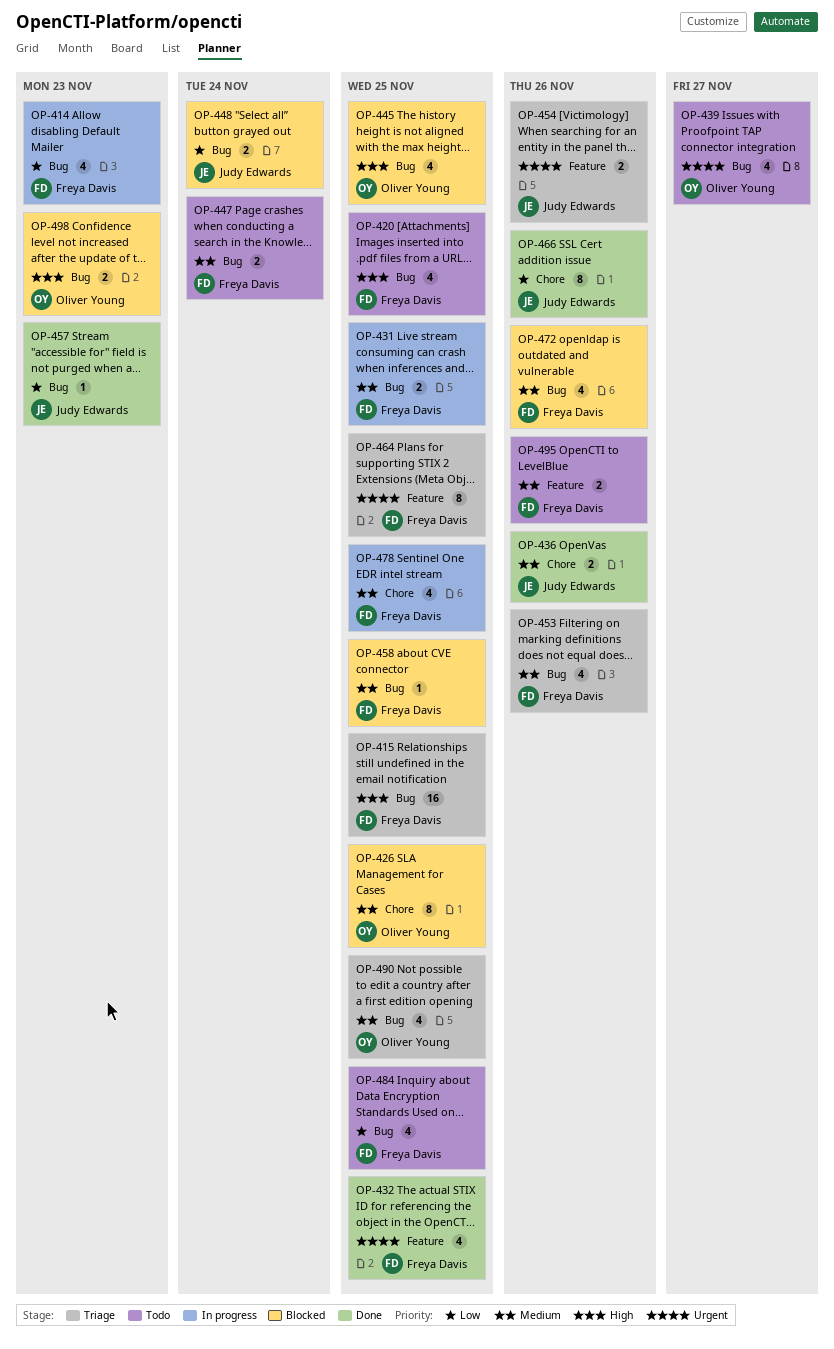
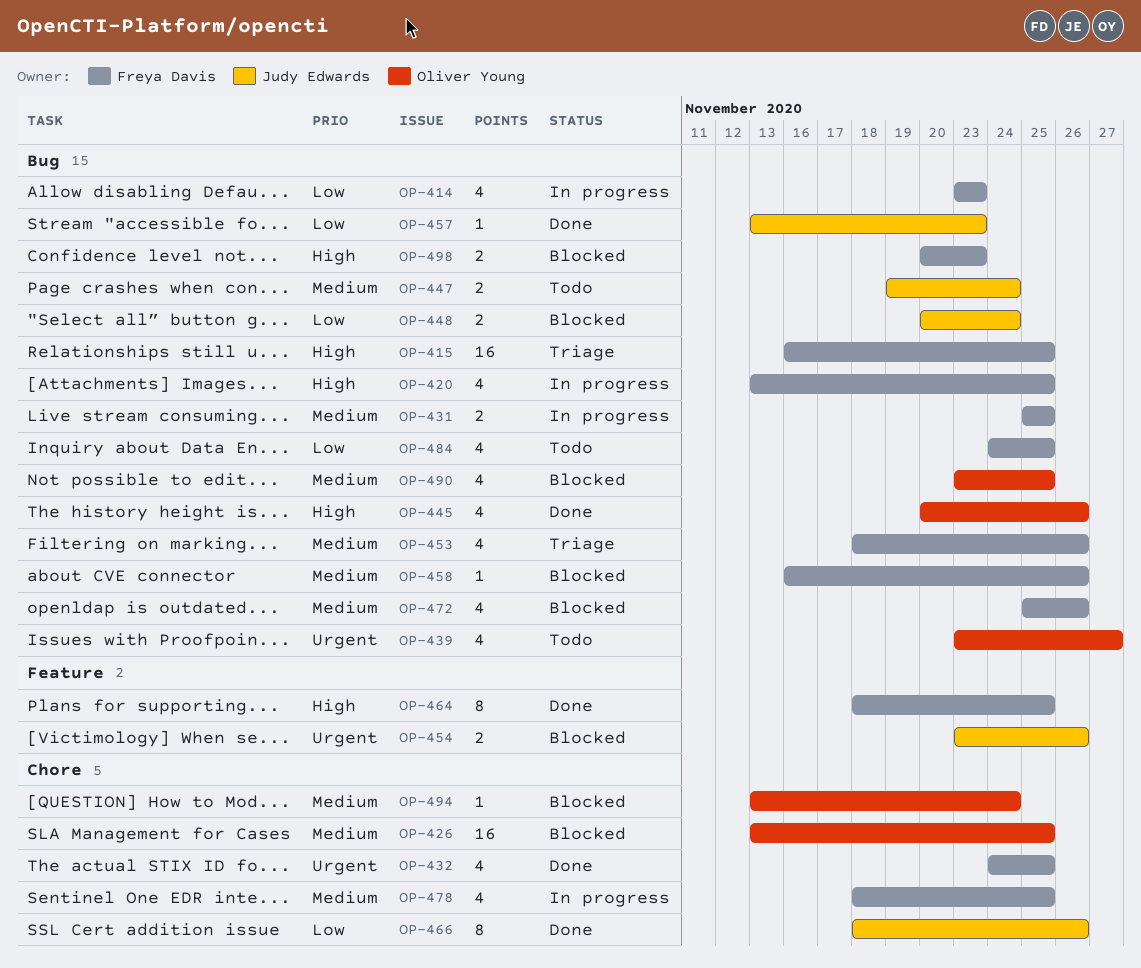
OP-420, status: Todo -> In progress
OP-426, estimate: 8 -> 16
OP-432, label: Feature -> Chore
OP-436: present -> none
OP-445, status: Blocked -> Done
OP-445, due: Nov 25 -> Nov 26
OP-447, owner: Freya Davis -> Judy Edwards
OP-454, status: Triage -> Blocked
OP-458, due: Nov 25 -> Nov 26
OP-464, status: Triage -> Done
OP-464, priority: Urgent -> High
OP-490, status: Triage -> Blocked
OP-494: none -> present
OP-495: present -> none
OP-498, owner: Oliver Young -> Freya Davis

